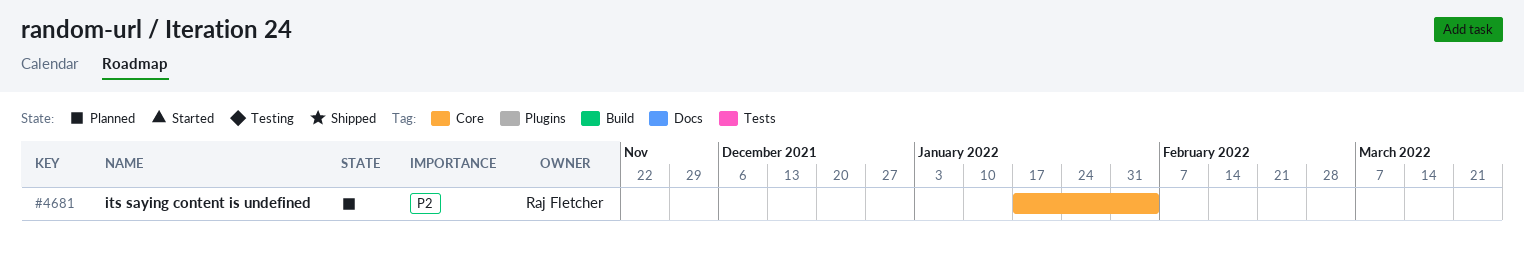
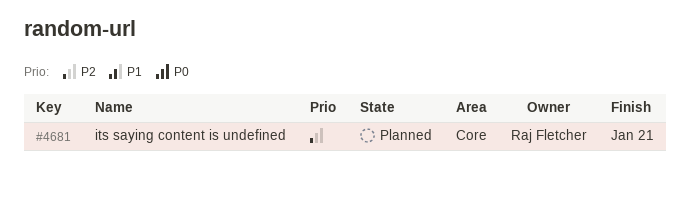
#4681, due: Feb 4 -> Jan 21

